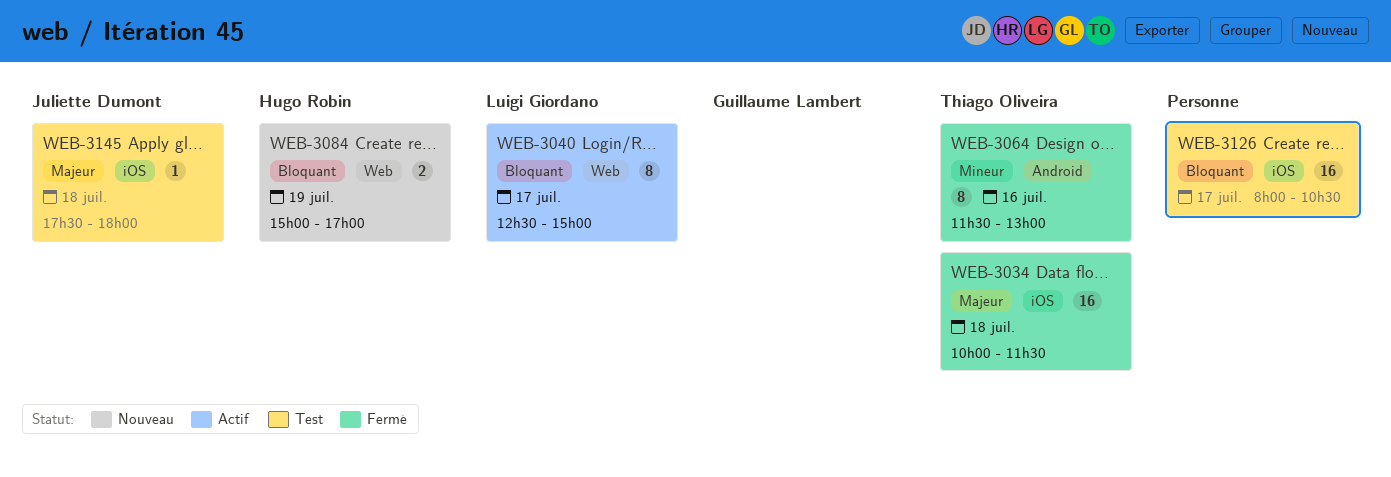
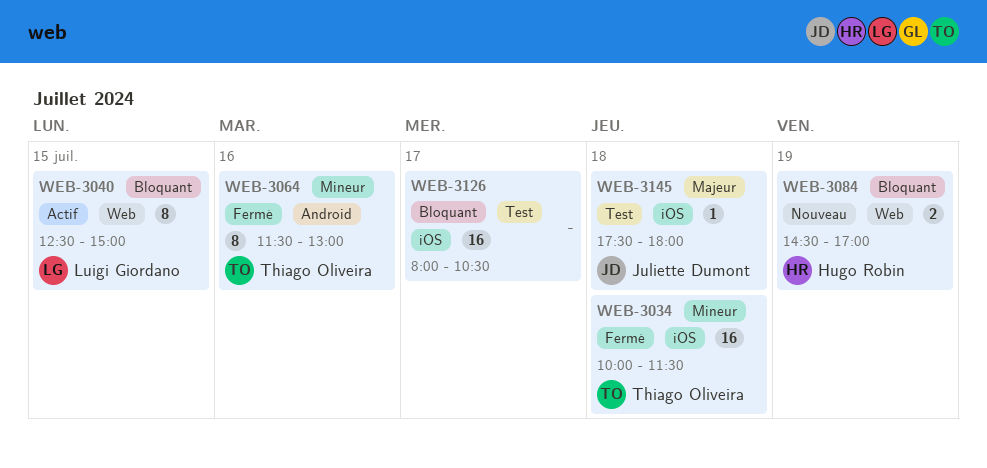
WEB-3034, priority: Majeur -> Mineur
WEB-3040, day: Jul 17 -> Jul 15
WEB-3084, begins: 15:00 -> 14:30

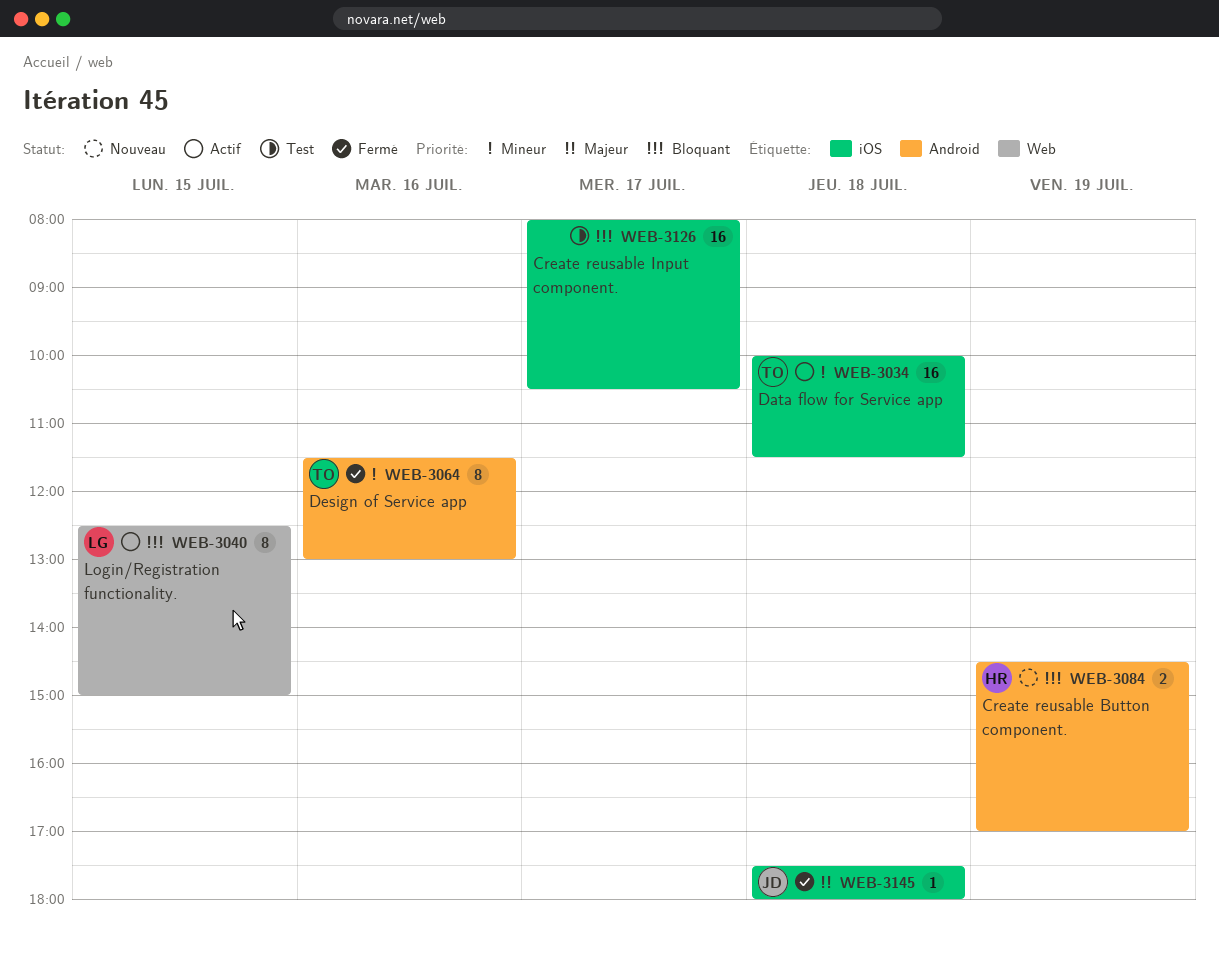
WEB-3034, status: Fermé -> Actif
WEB-3084, label: Web -> Android
WEB-3145, status: Test -> Fermé

